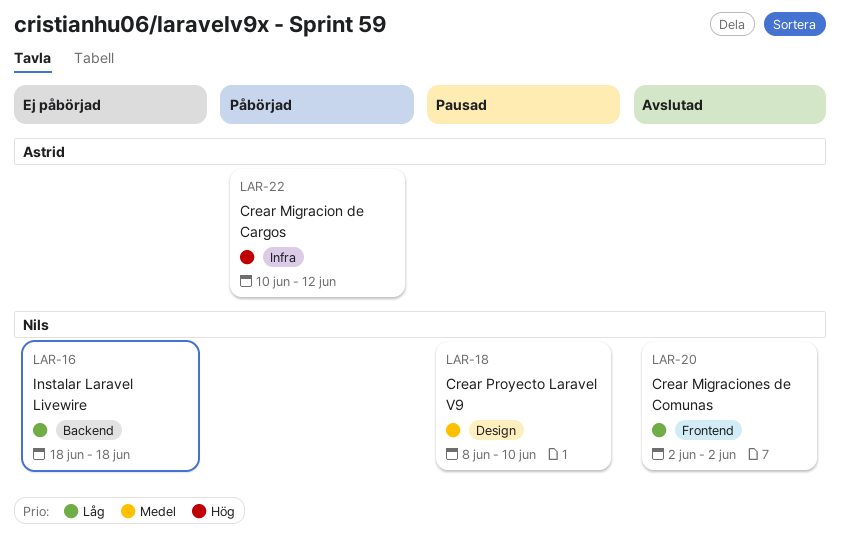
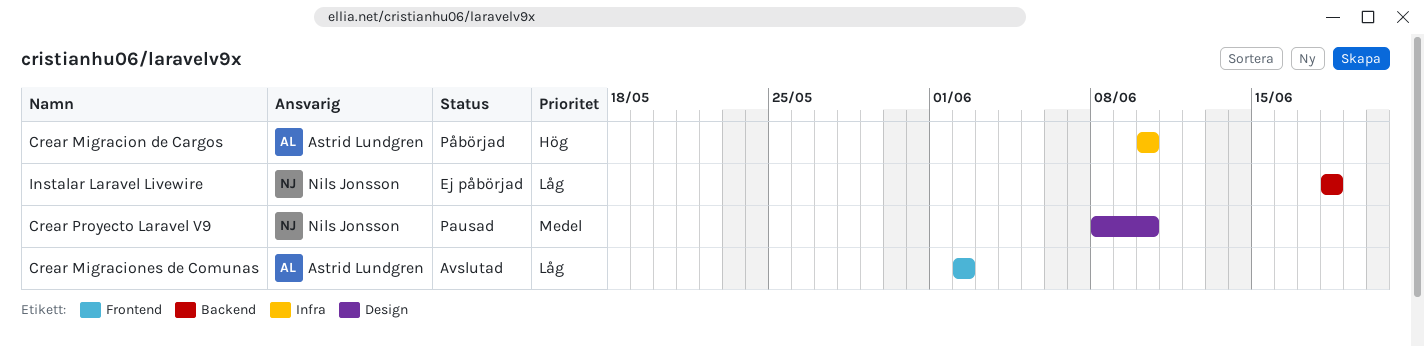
Crear Migracion de Cargos, due: Jun 12 -> Jun 10
Crear Migraciones de Comunas, owner: Nils Jonsson -> Astrid Lundgren

